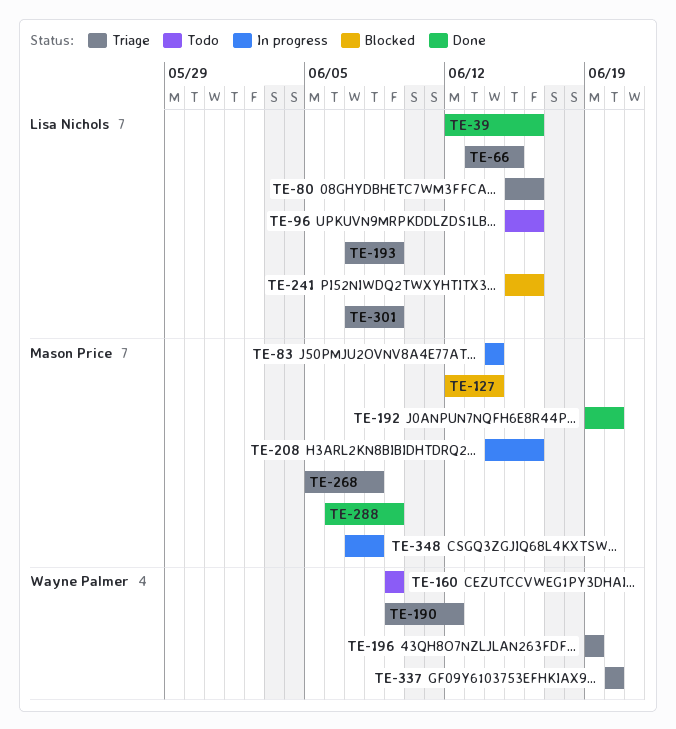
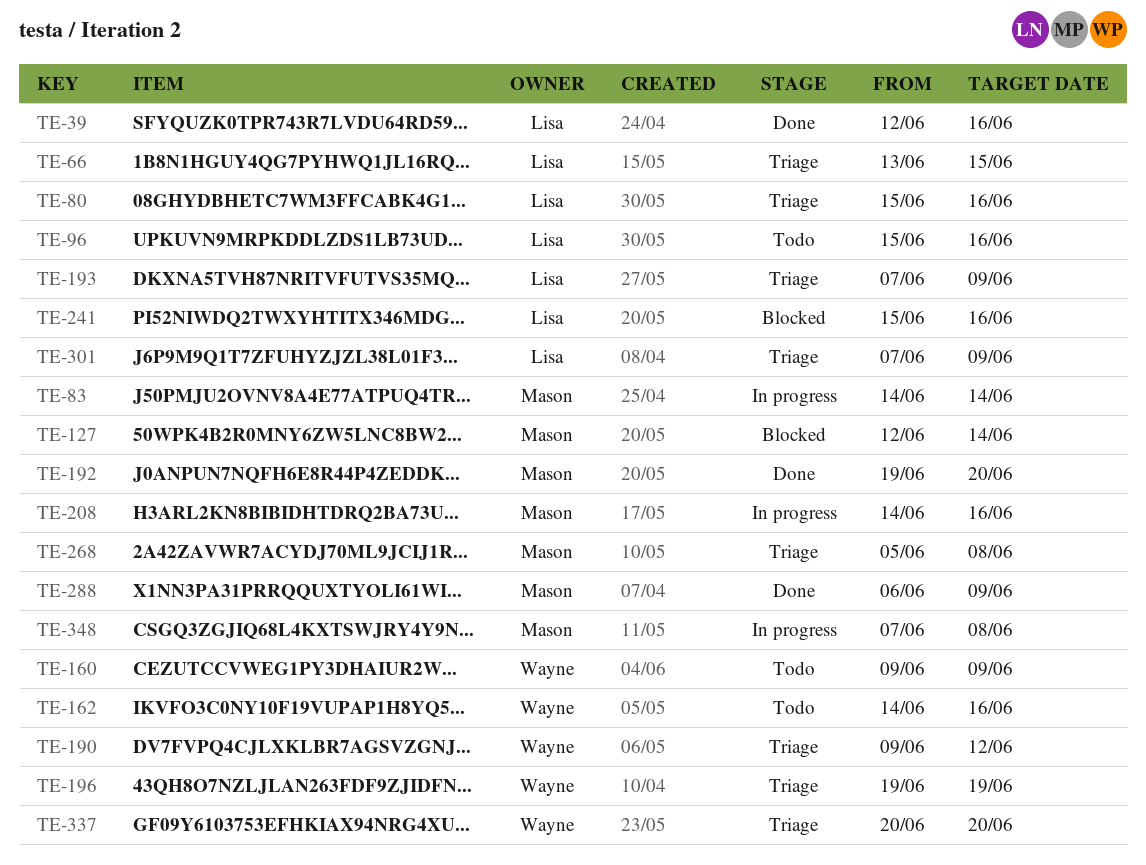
TE-162: none -> present

